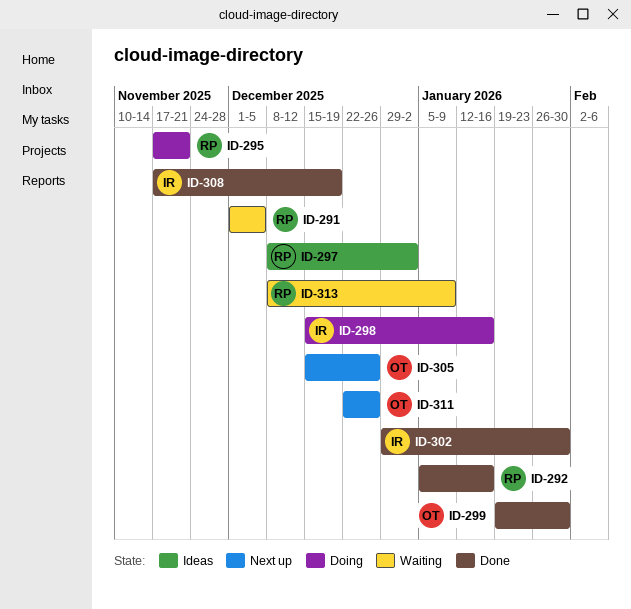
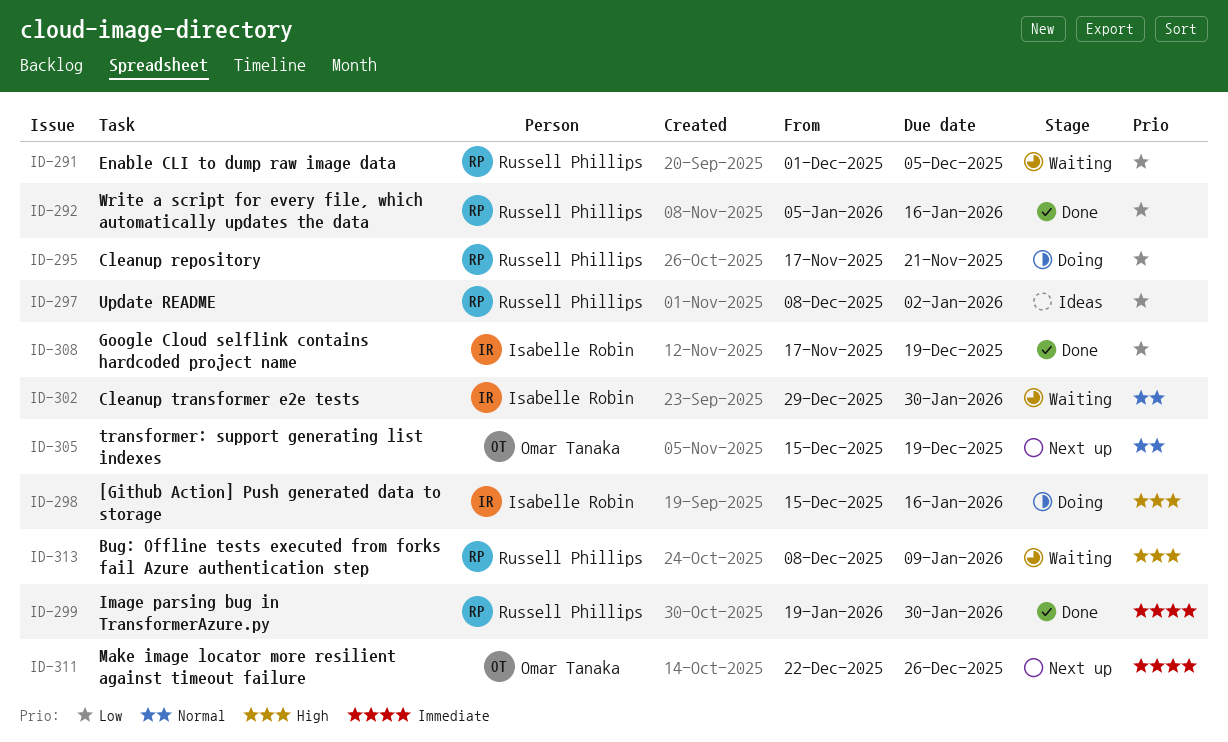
ID-299, owner: Omar Tanaka -> Russell Phillips
ID-302, status: Done -> Waiting
ID-305, due: Dec 26 -> Dec 19

